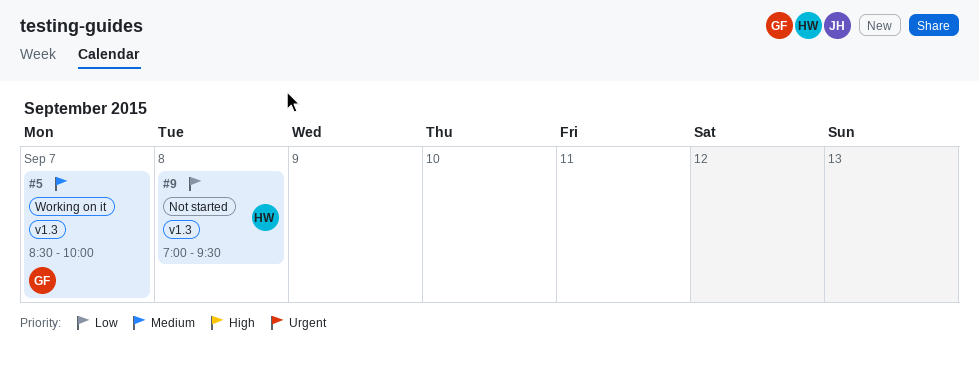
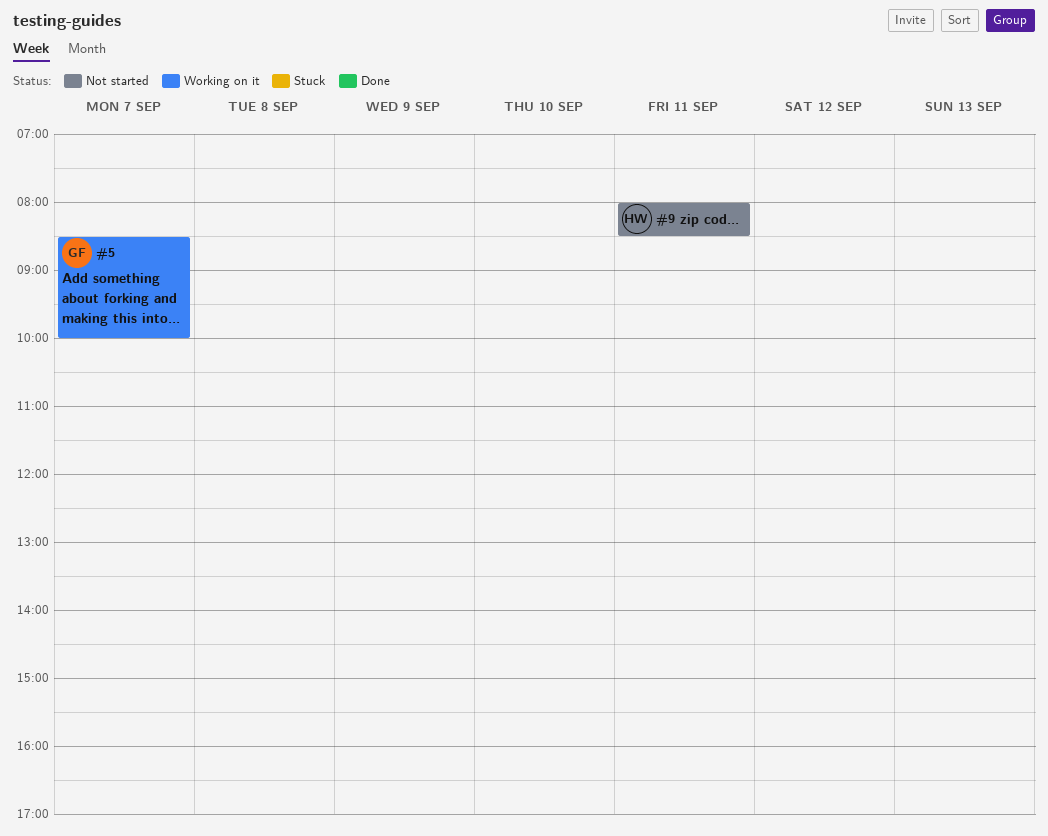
#9, day: Sep 8 -> Sep 11
#9, begins: 07:00 -> 08:00
#9, ends: 09:30 -> 08:30

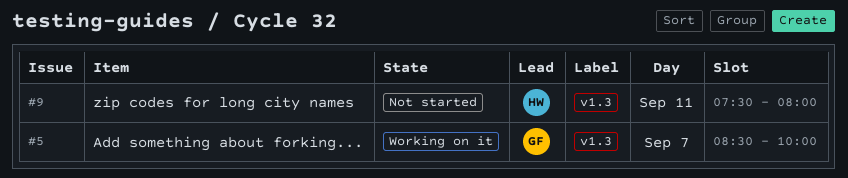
#9, begins: 08:00 -> 07:30
#9, ends: 08:30 -> 08:00

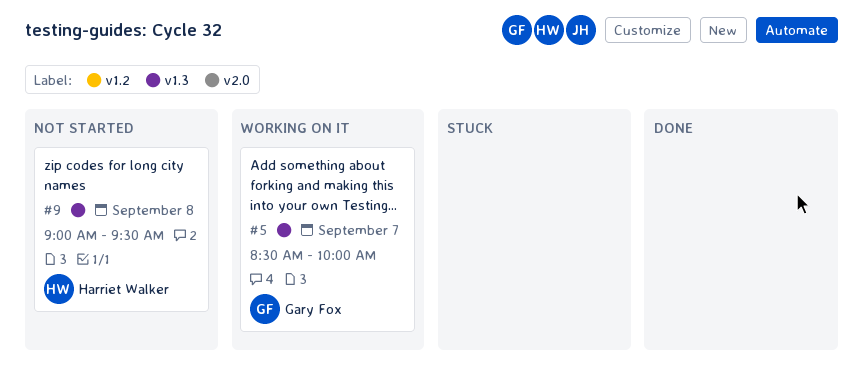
#9, day: Sep 11 -> Sep 8
#9, begins: 07:30 -> 09:00
#9, ends: 08:00 -> 09:30

